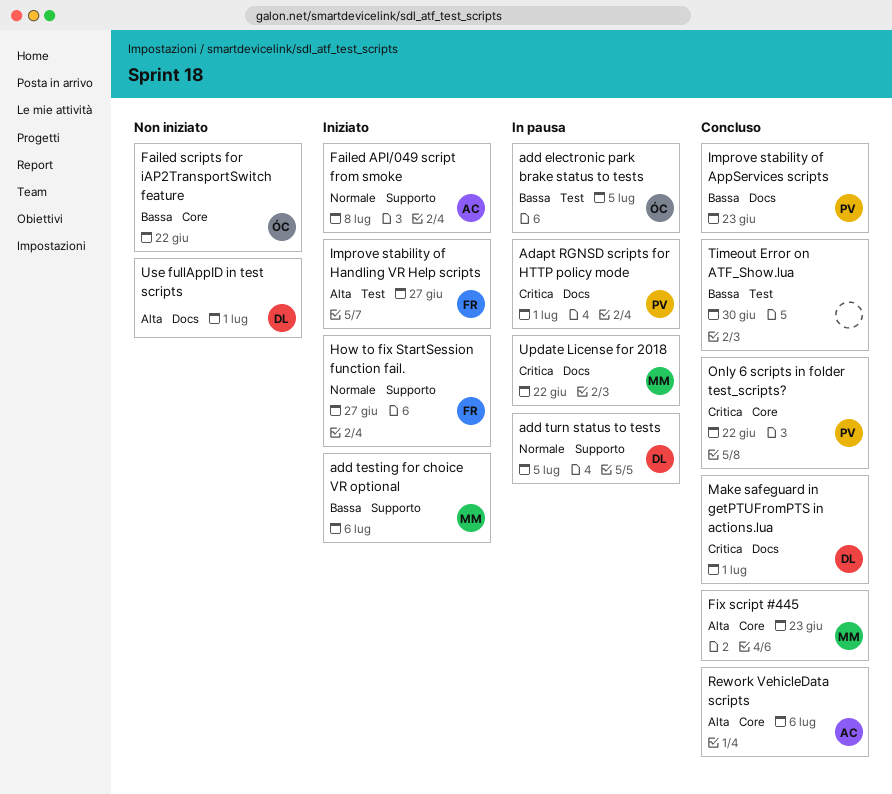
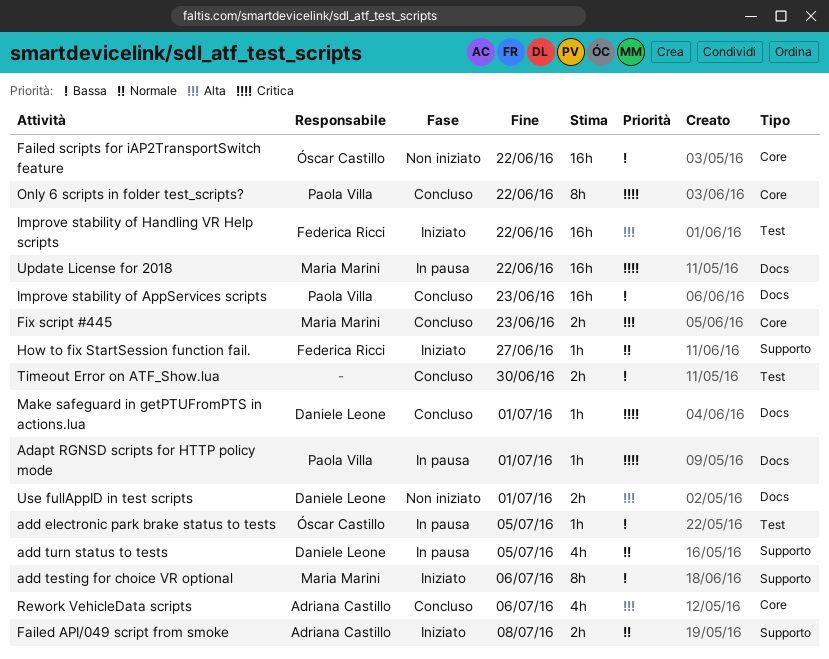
Improve stability of Handling VR Help scripts, due: Jun 27 -> Jun 22

